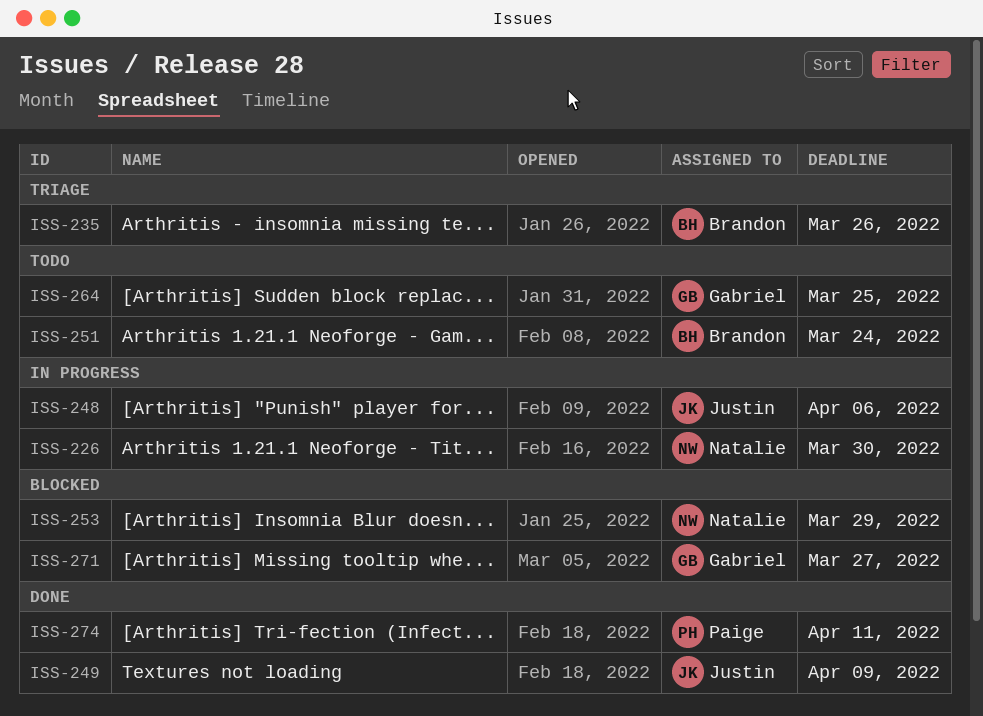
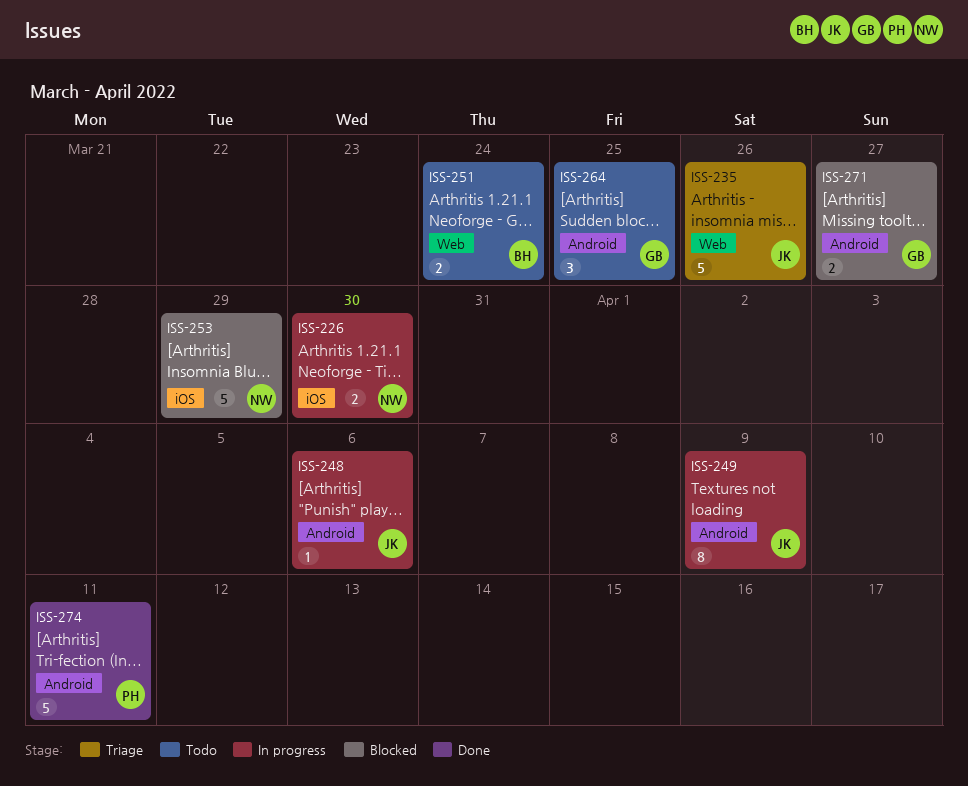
ISS-235, owner: Brandon -> Justin
ISS-249, status: Done -> In progress

